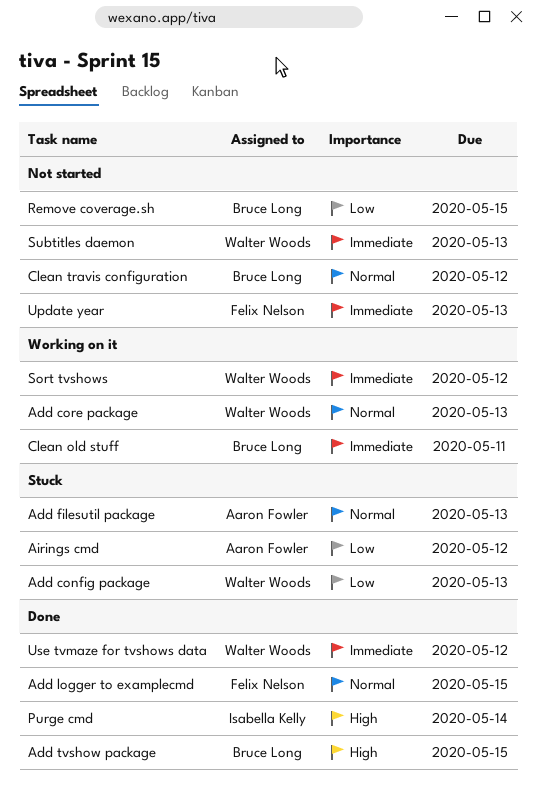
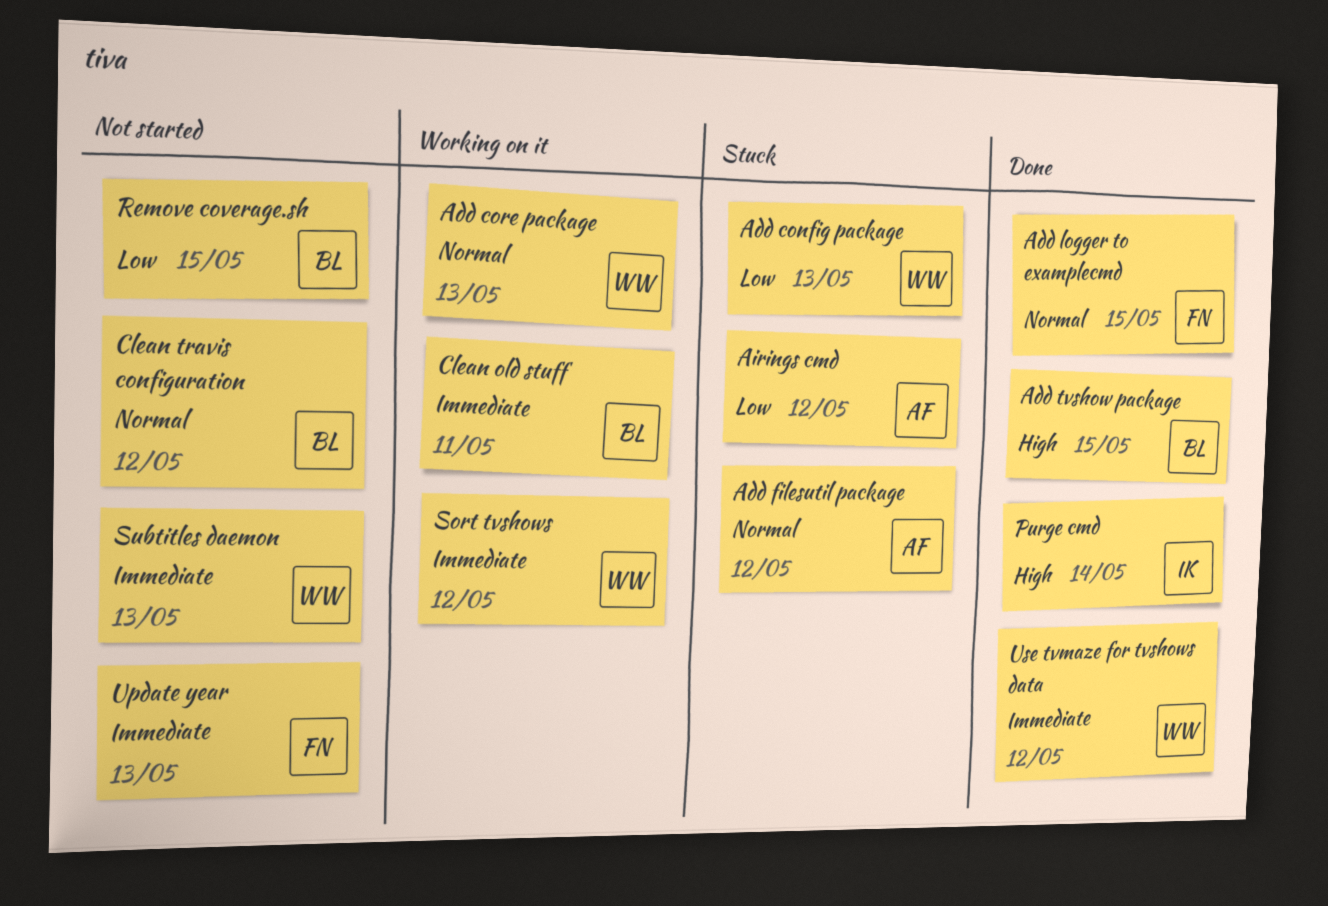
Add filesutil package, due: May 13 -> May 12

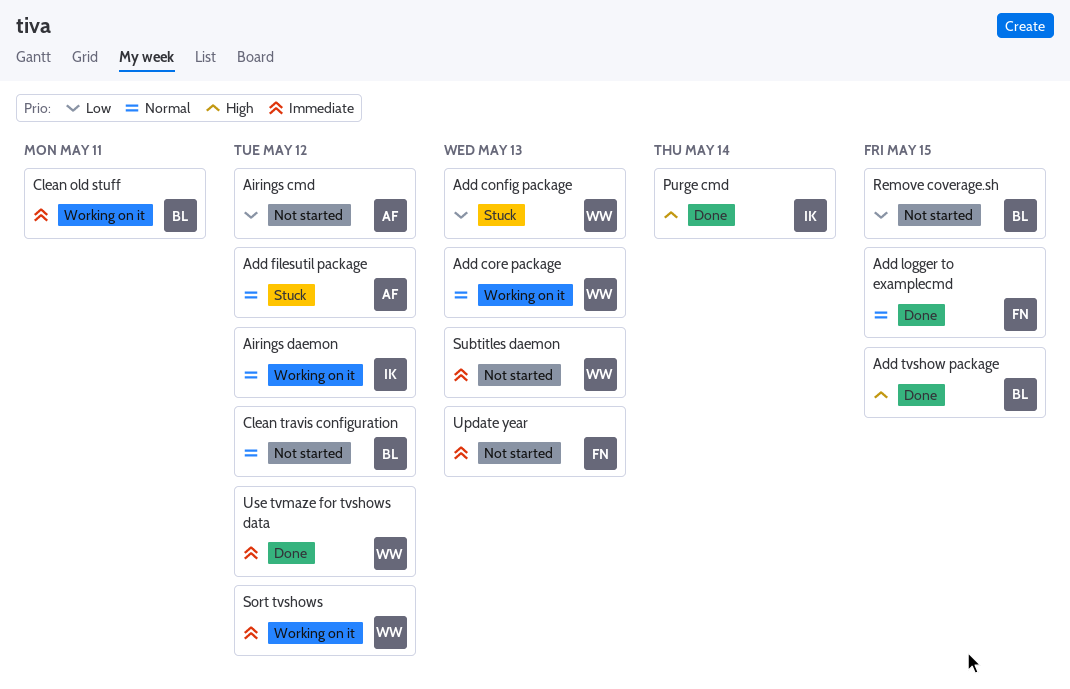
Airings cmd, status: Stuck -> Not started
Airings daemon: none -> present

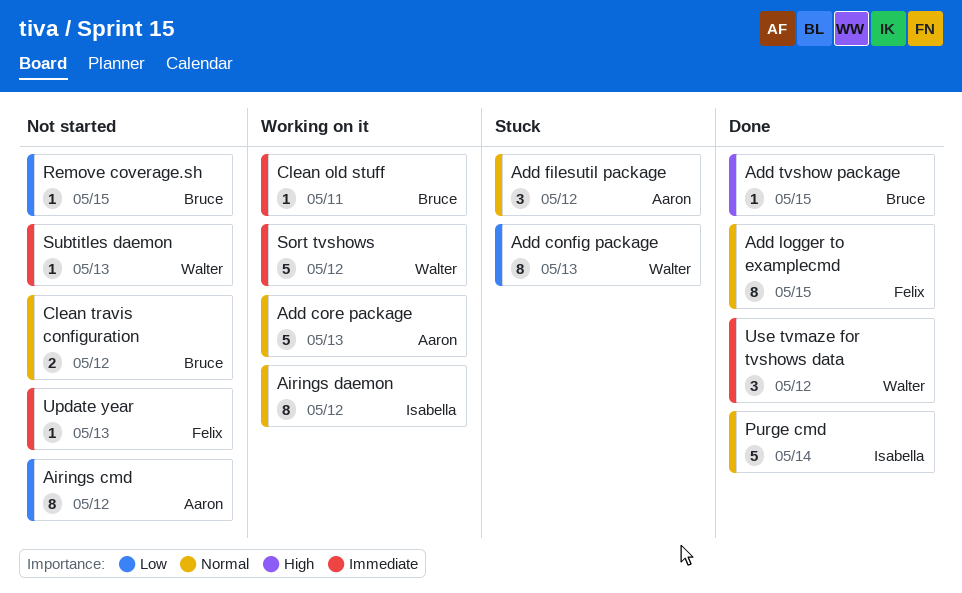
Add core package, owner: Walter -> Aaron
Purge cmd, priority: High -> Normal

